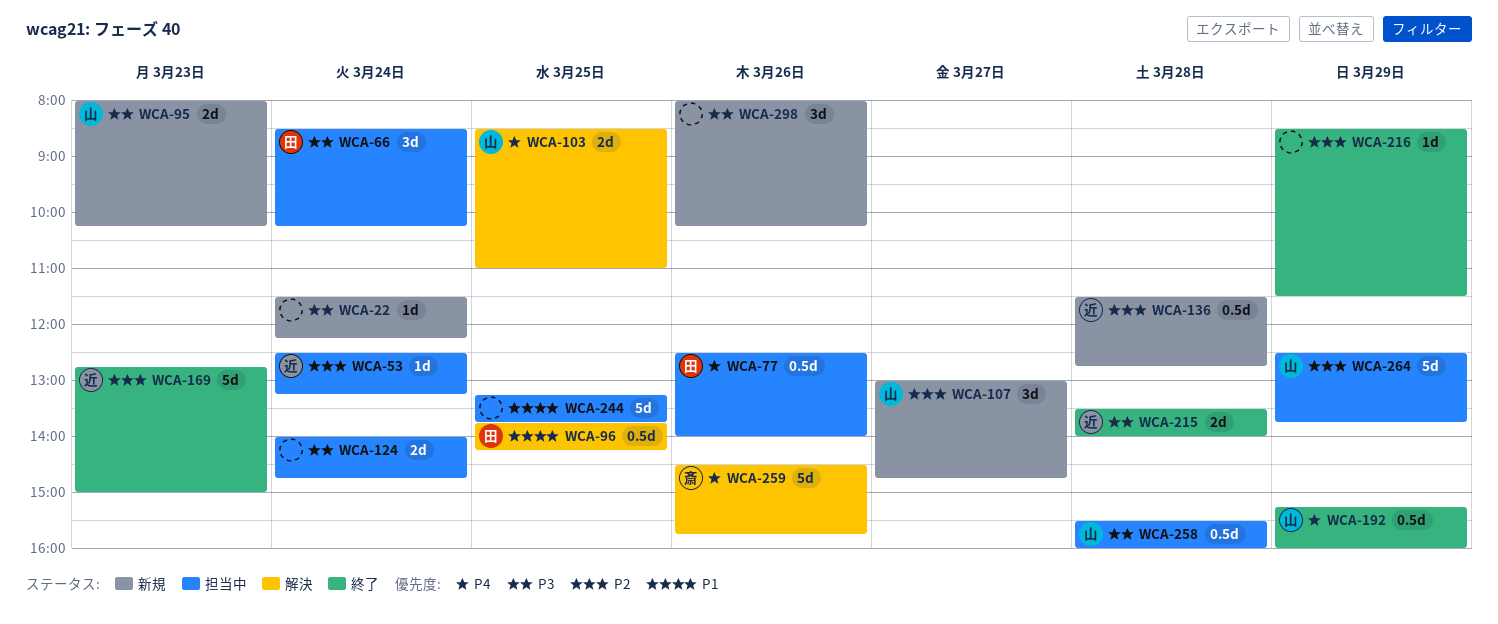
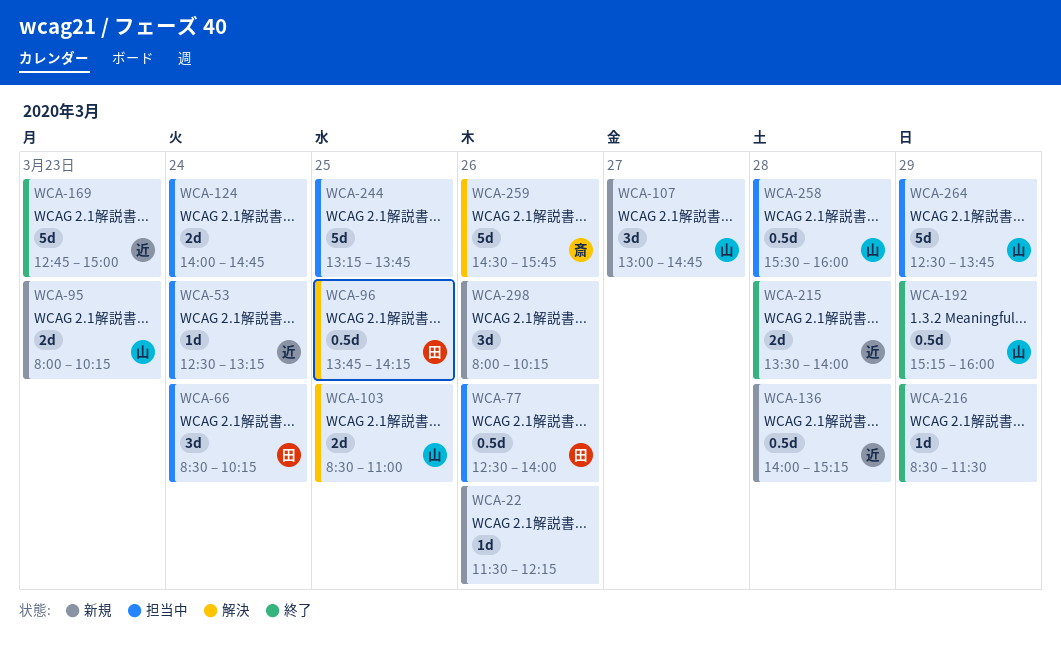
WCA-22, day: Mar 24 -> Mar 26
WCA-136, begins: 11:30 -> 14:00
WCA-136, ends: 12:45 -> 15:15

